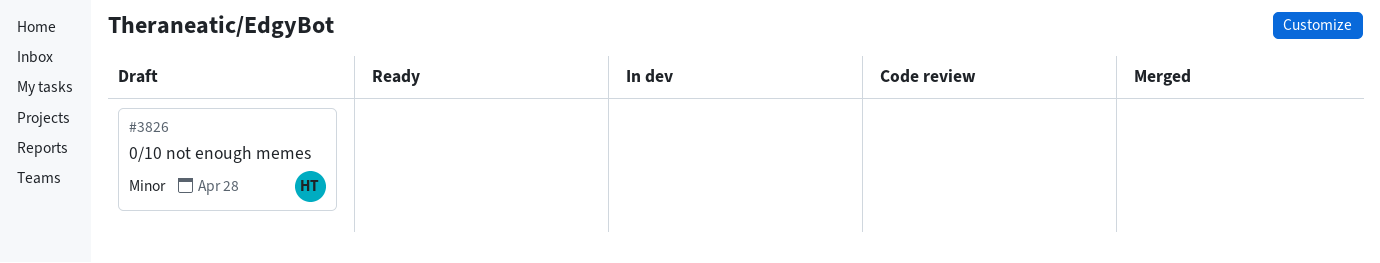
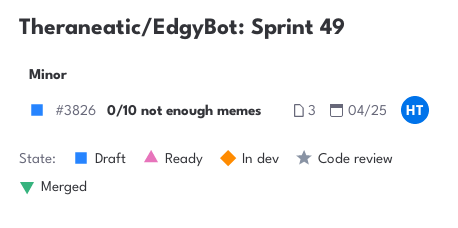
#3826, due: Apr 28 -> Apr 25

